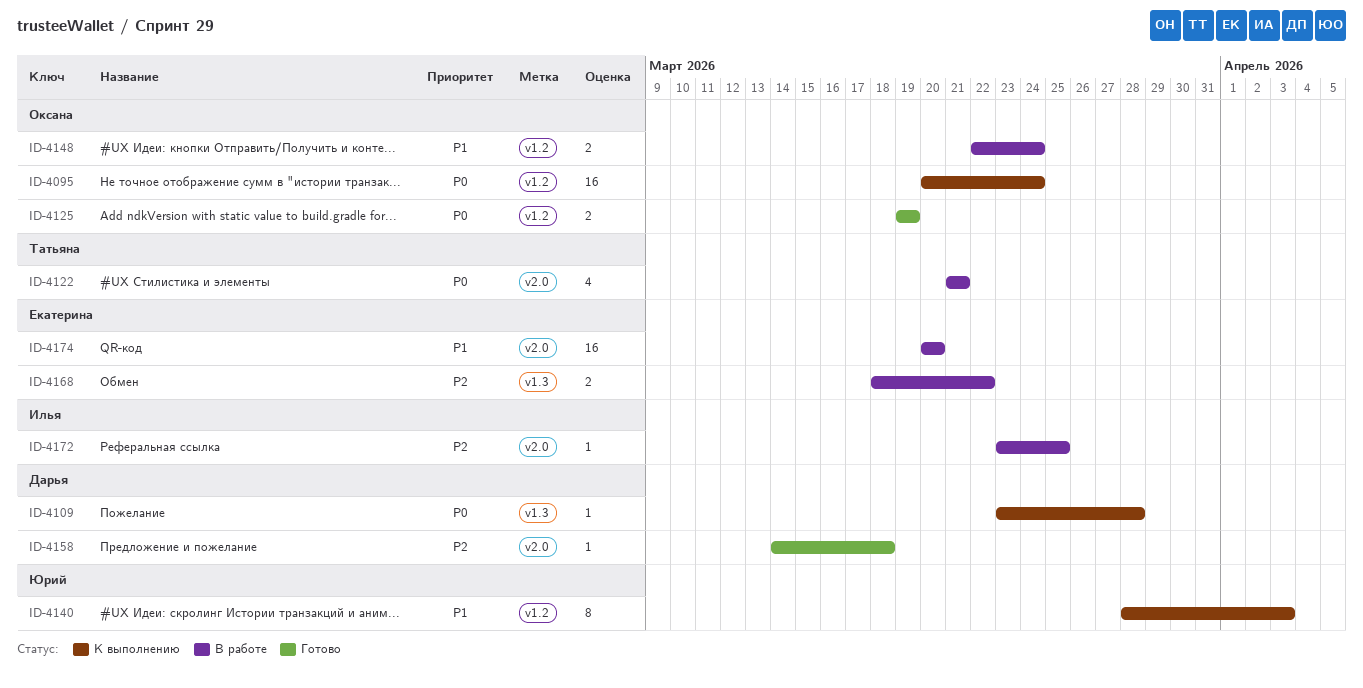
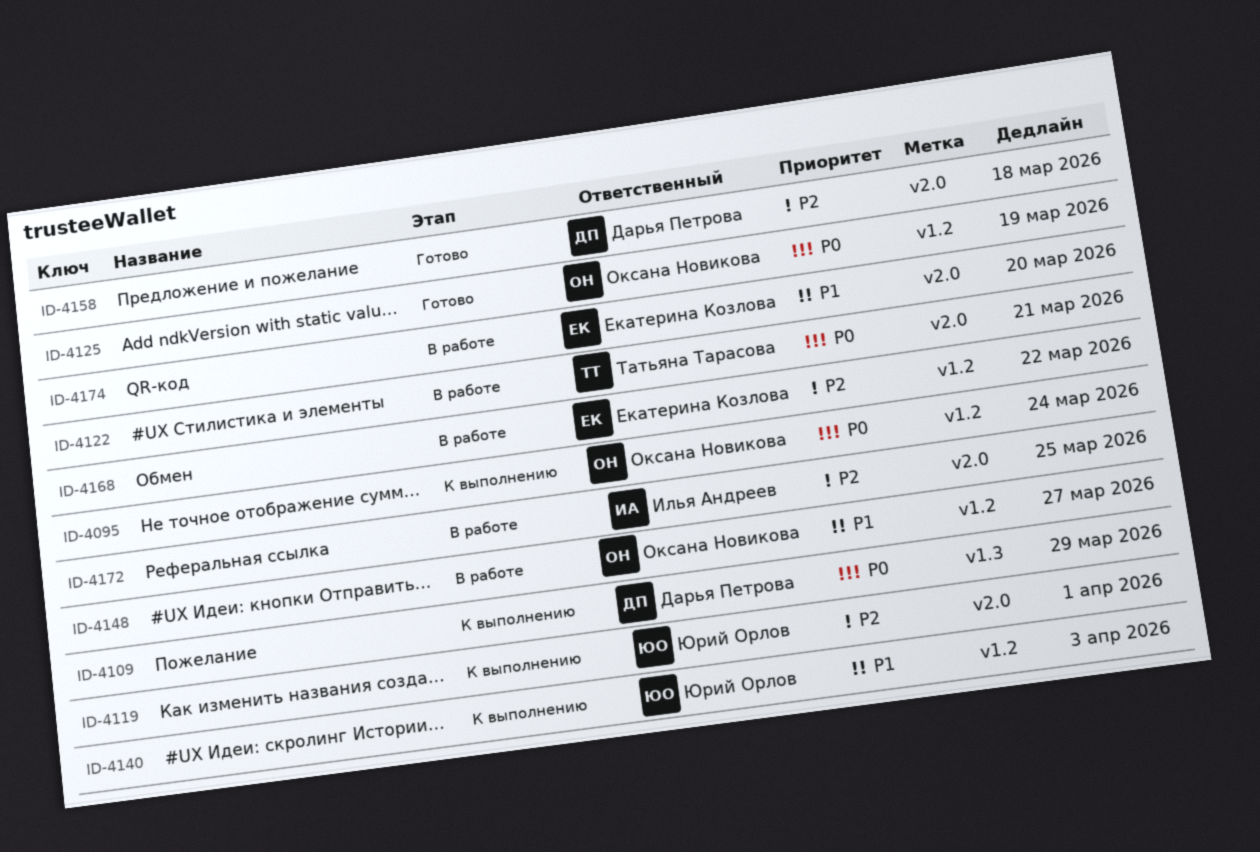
ID-4109, due: Mar 28 -> Mar 29
ID-4119: none -> present
ID-4148, due: Mar 24 -> Mar 27
ID-4168, label: v1.3 -> v1.2

